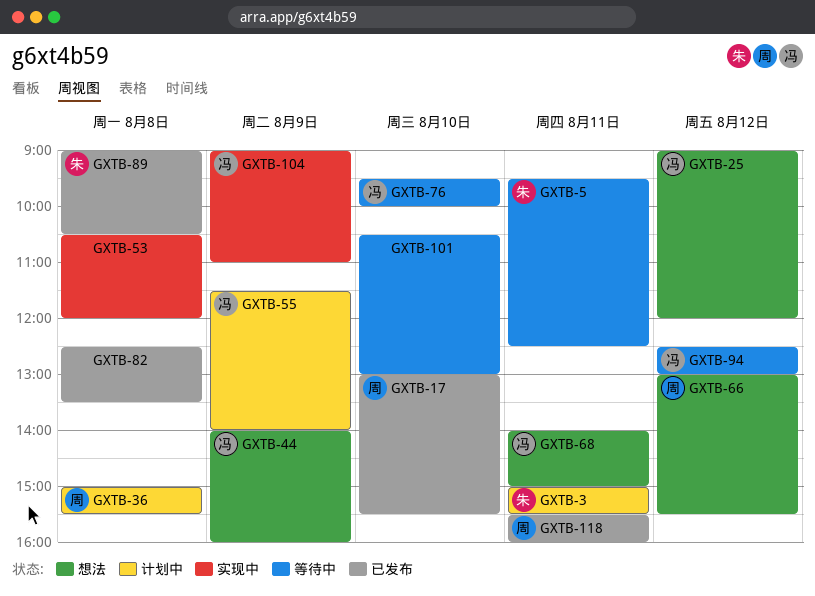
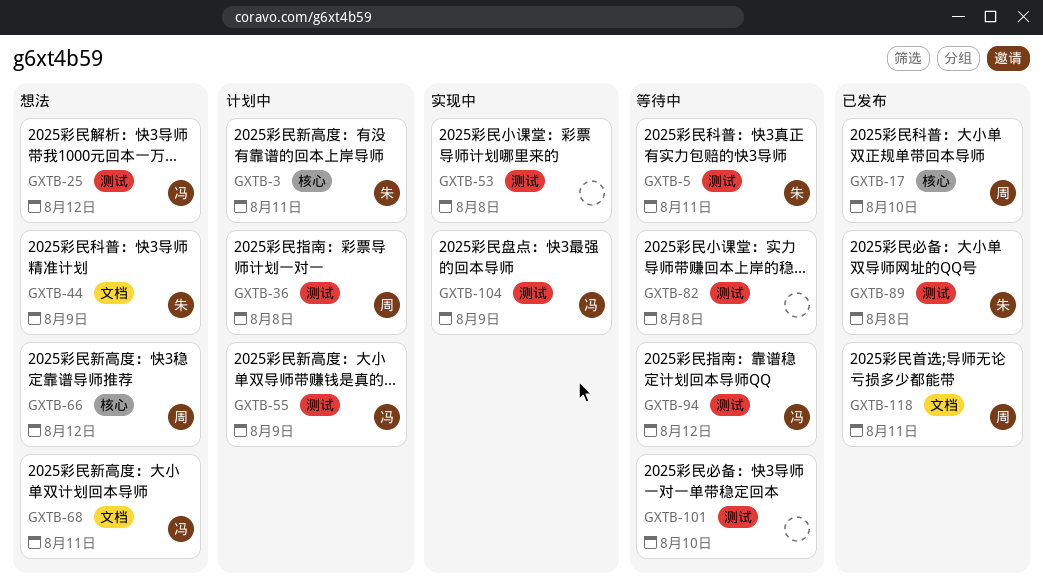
GXTB-44, owner: 冯 -> 朱
GXTB-76: present -> none
GXTB-82, status: 已发布 -> 等待中

